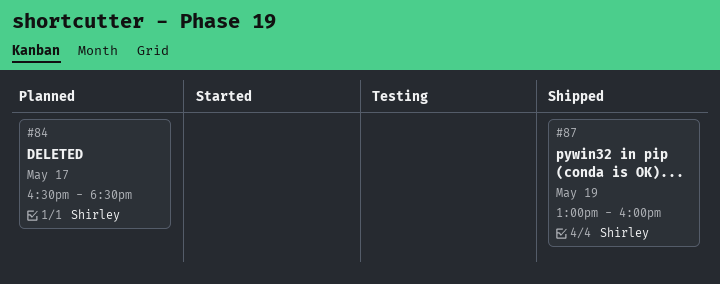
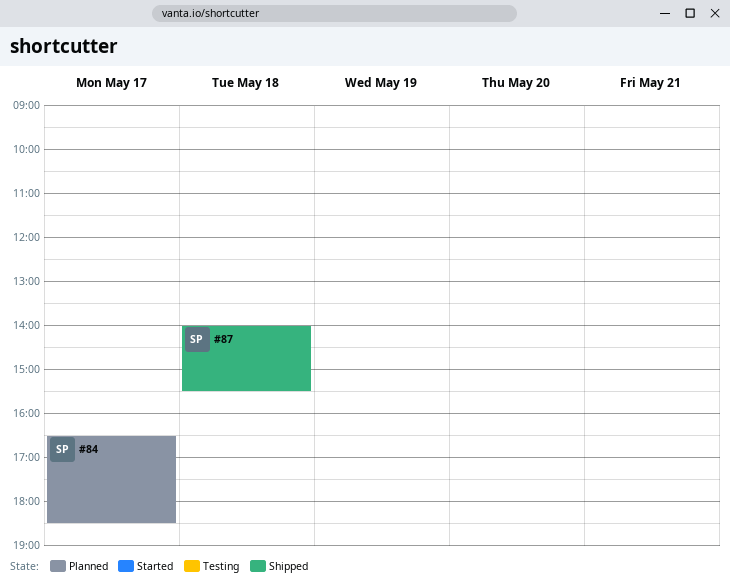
#87, day: May 19 -> May 18
#87, begins: 13:00 -> 14:00
#87, ends: 16:00 -> 15:30

